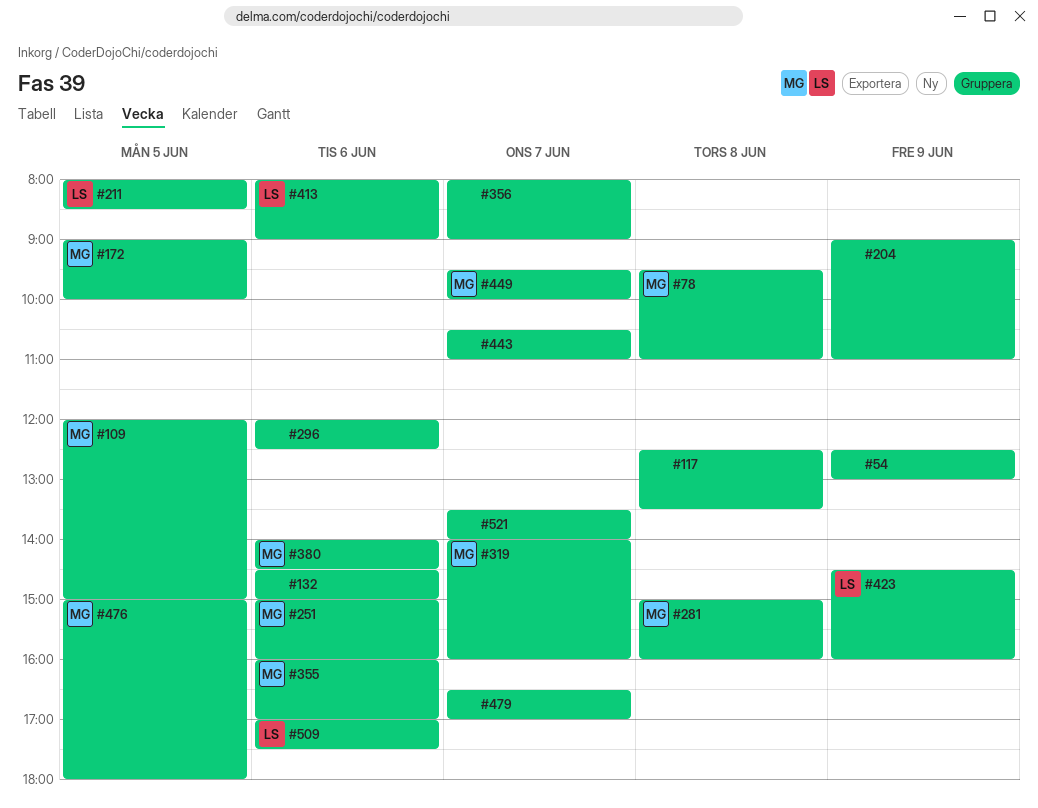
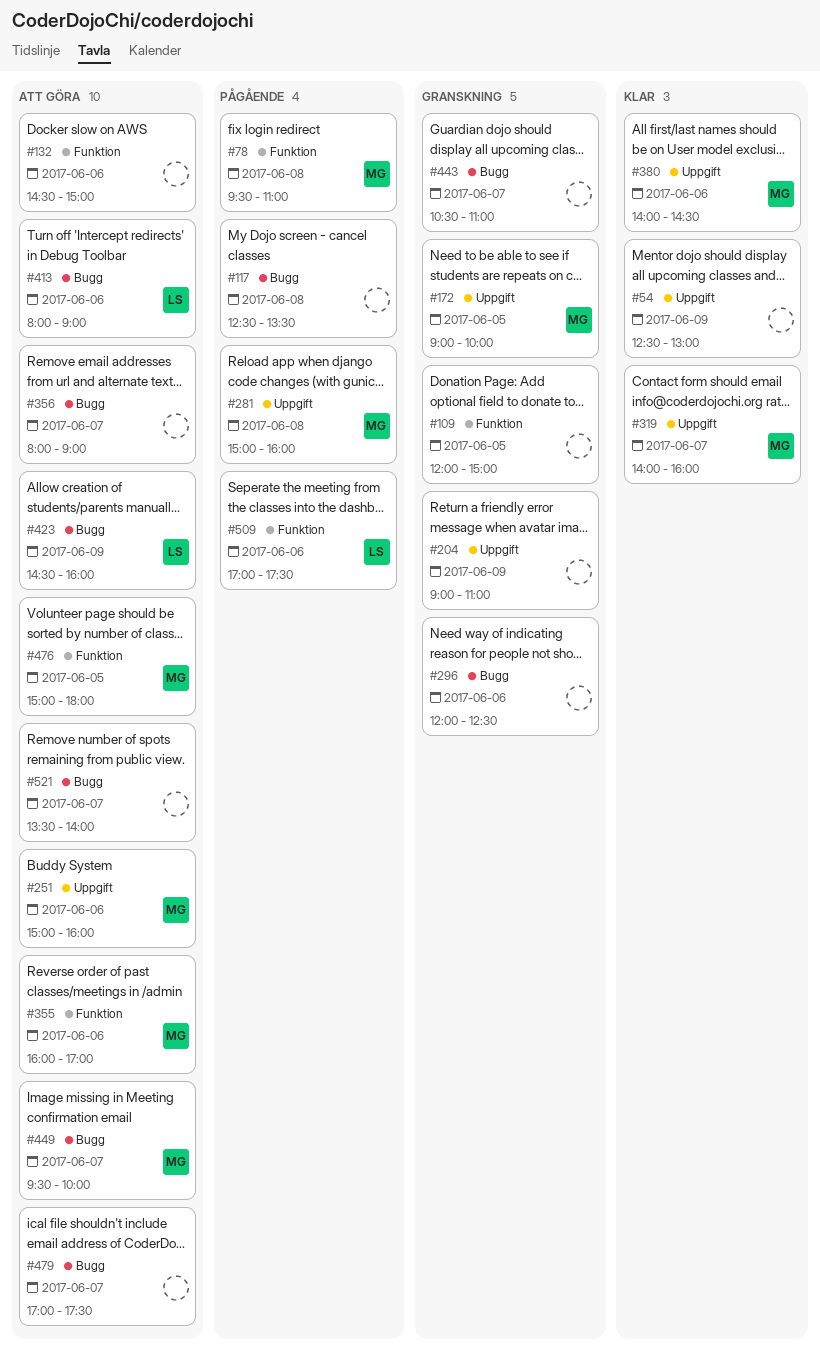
#109, owner: MG -> none
#211: present -> none
#479, begins: 16:30 -> 17:00
#479, ends: 17:00 -> 17:30

